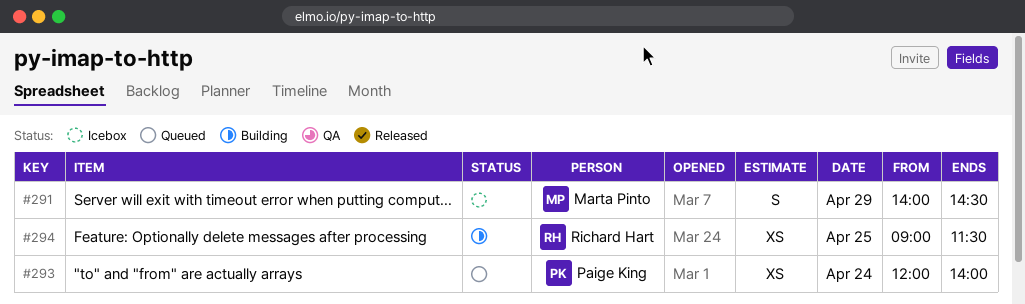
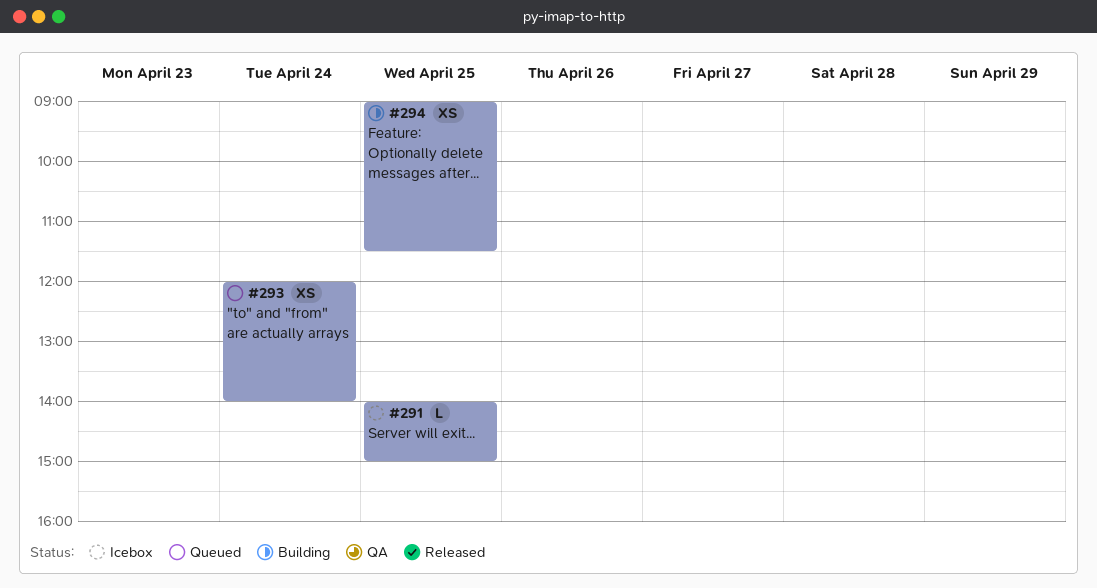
#291, estimate: S -> L
#291, day: Apr 29 -> Apr 25
#291, ends: 14:30 -> 15:00

